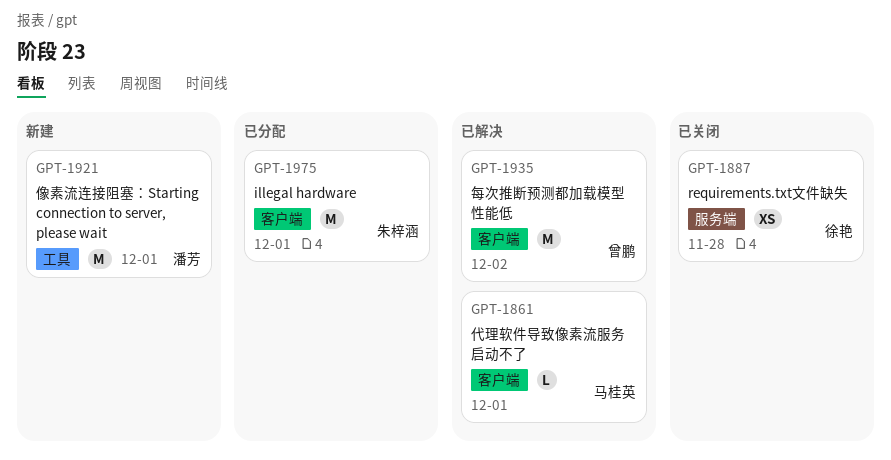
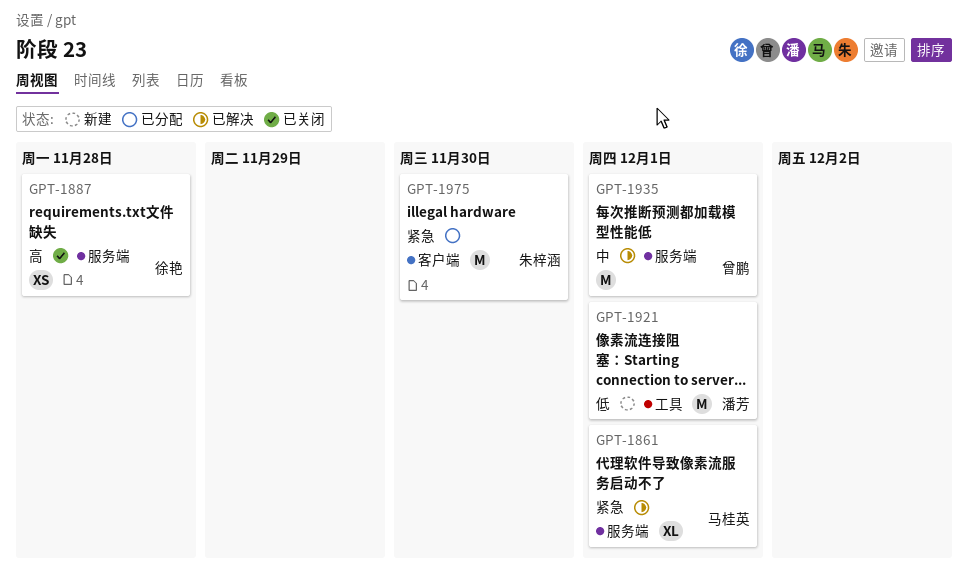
GPT-1861, label: 客户端 -> 服务端
GPT-1861, estimate: L -> XL
GPT-1935, label: 客户端 -> 服务端
GPT-1935, due: Dec 2 -> Dec 1
GPT-1975, due: Dec 1 -> Nov 30

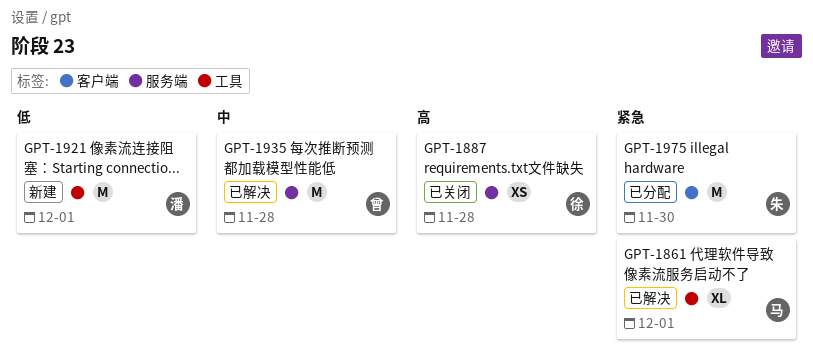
GPT-1861, label: 服务端 -> 工具
GPT-1935, due: Dec 1 -> Nov 28

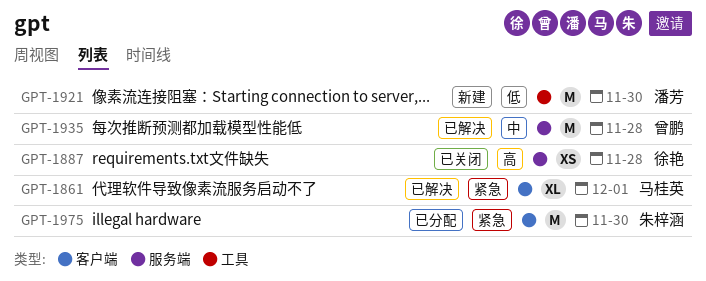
GPT-1861, label: 工具 -> 客户端
GPT-1921, due: Dec 1 -> Nov 30

